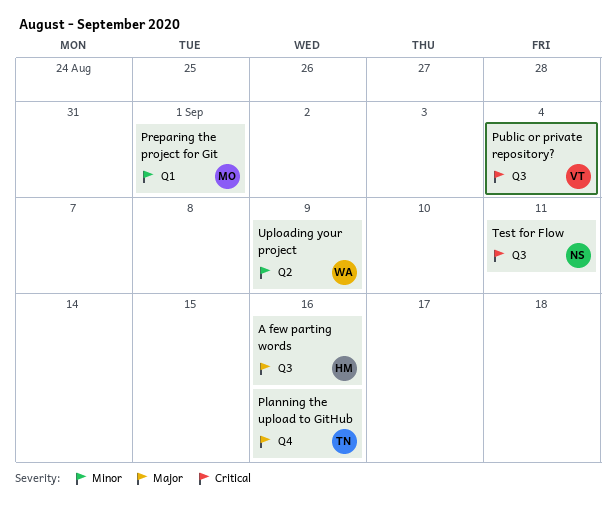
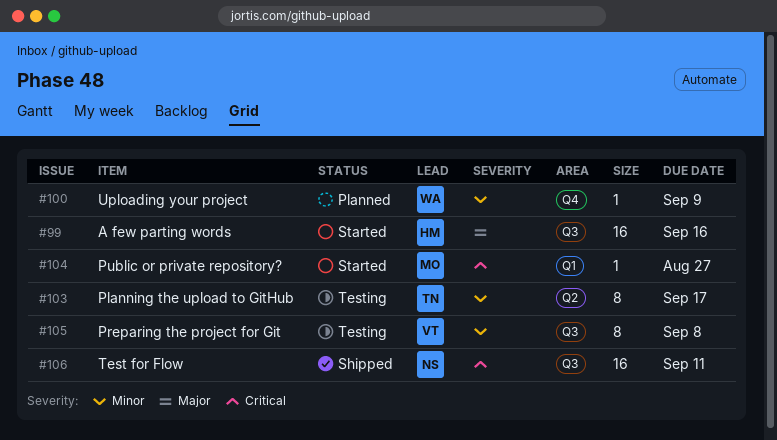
Planning the upload to GitHub, priority: Major -> Minor
Planning the upload to GitHub, label: Q4 -> Q2
Planning the upload to GitHub, due: Sep 16 -> Sep 17
Preparing the project for Git, owner: MO -> VT
Preparing the project for Git, label: Q1 -> Q3
Preparing the project for Git, due: Sep 1 -> Sep 8
Public or private repository?, owner: VT -> MO
Public or private repository?, label: Q3 -> Q1
Public or private repository?, due: Sep 4 -> Aug 27
Uploading your project, label: Q2 -> Q4

